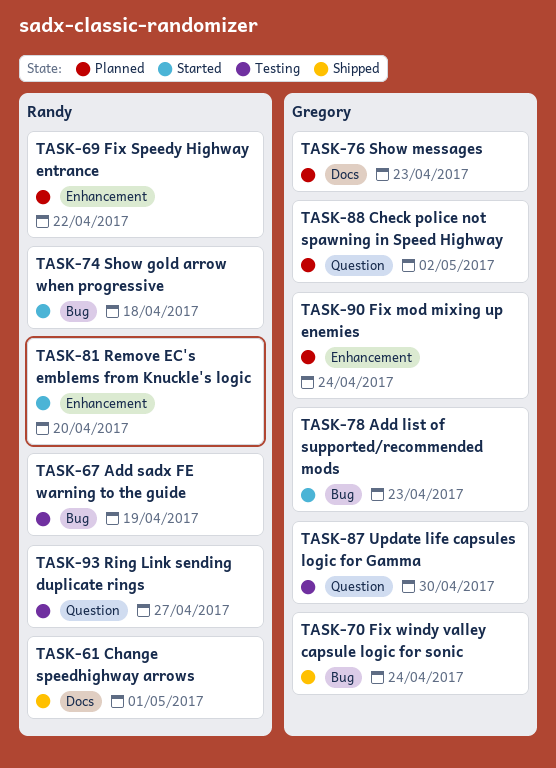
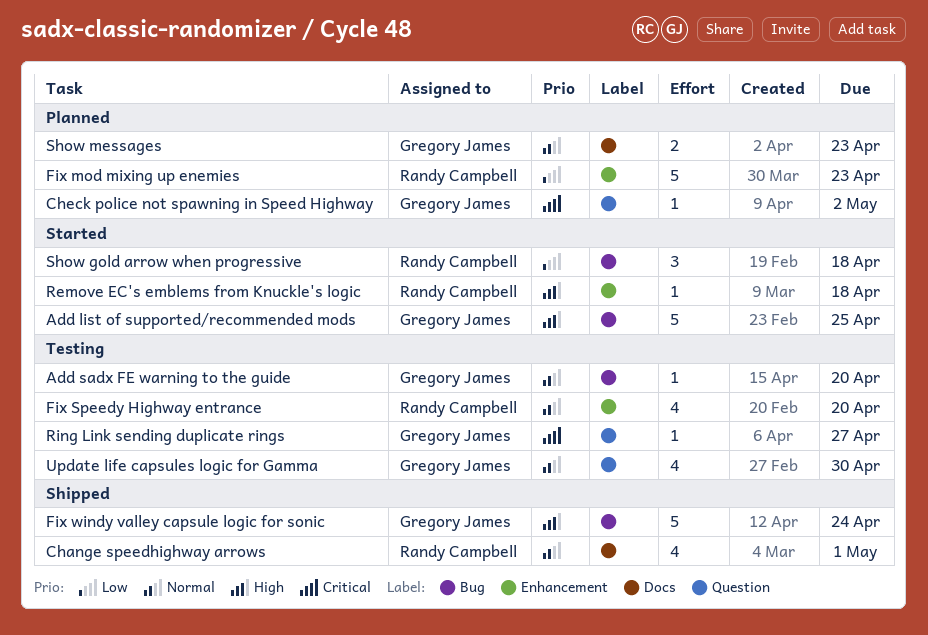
Add list of supported/recommended mods, due: Apr 23 -> Apr 25
Add sadx FE warning to the guide, owner: Randy Campbell -> Gregory James
Add sadx FE warning to the guide, due: Apr 19 -> Apr 20
Fix mod mixing up enemies, owner: Gregory James -> Randy Campbell
Fix mod mixing up enemies, due: Apr 24 -> Apr 23
Fix Speedy Highway entrance, status: Planned -> Testing
Fix Speedy Highway entrance, due: Apr 22 -> Apr 20
Remove EC's emblems from Knuckle's logic, due: Apr 20 -> Apr 18
Ring Link sending duplicate rings, owner: Randy Campbell -> Gregory James

